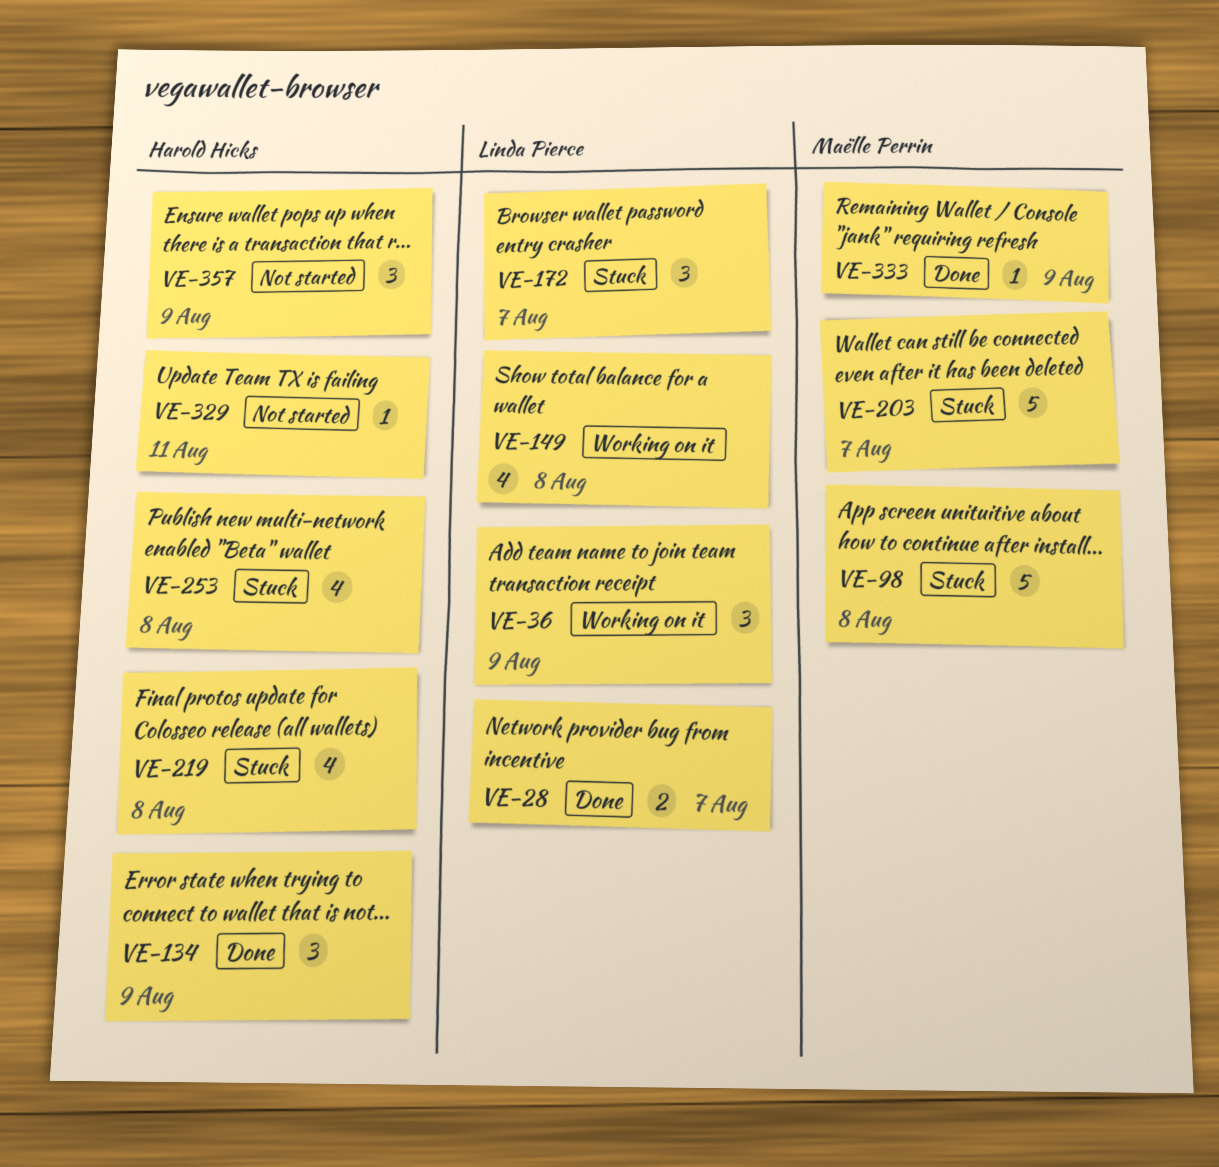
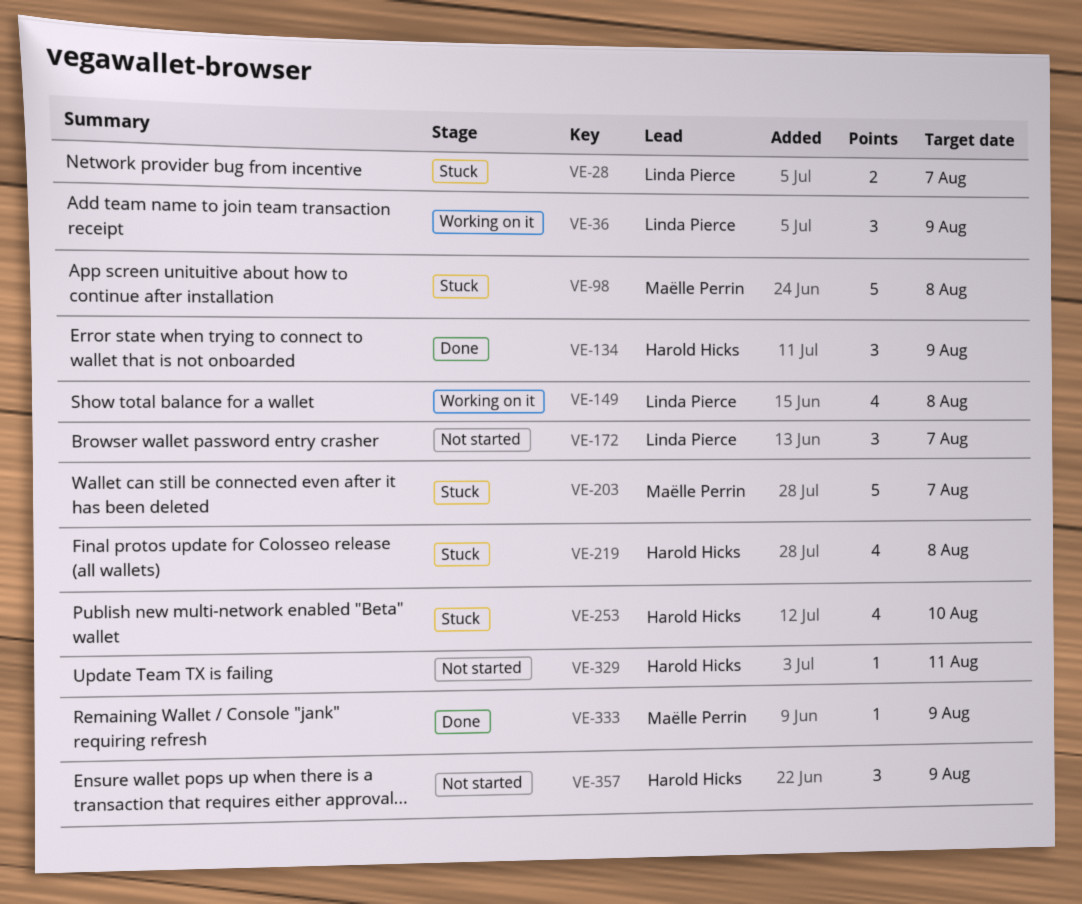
VE-28, status: Done -> Stuck
VE-172, status: Stuck -> Not started
VE-253, due: Aug 8 -> Aug 10

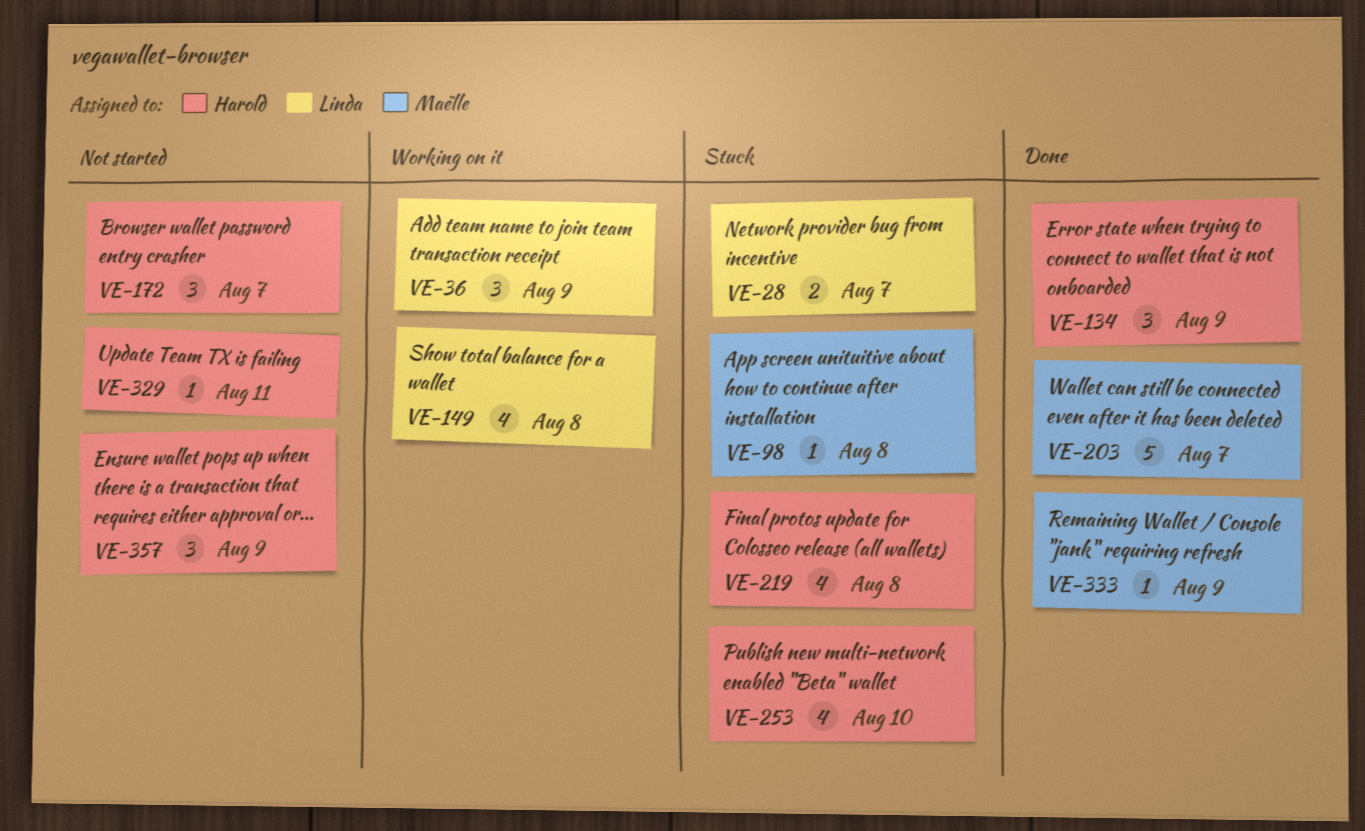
VE-98, estimate: 5 -> 1
VE-172, owner: Linda Pierce -> Harold Hicks
VE-203, status: Stuck -> Done

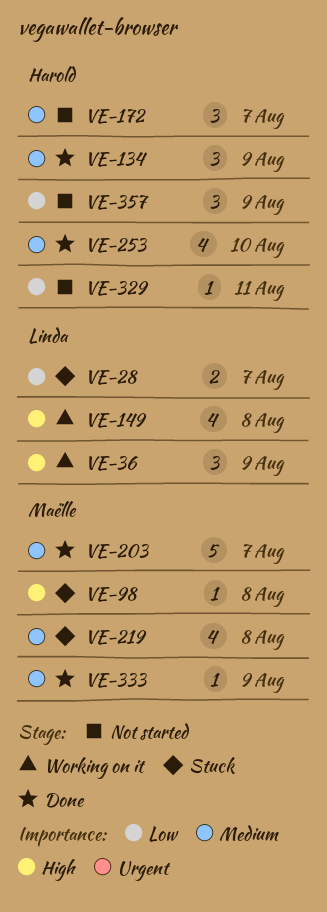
VE-219, owner: Harold -> Maëlle
VE-253, status: Stuck -> Done

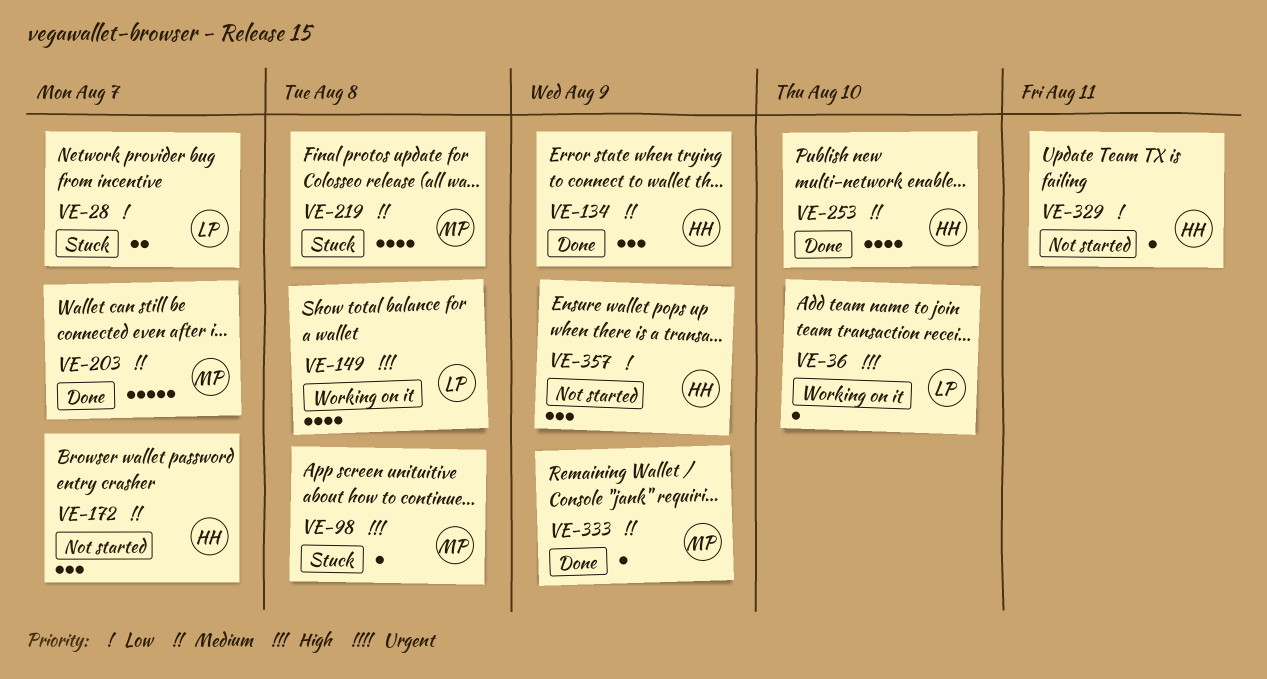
VE-36, estimate: 3 -> 1
VE-36, due: Aug 9 -> Aug 10

